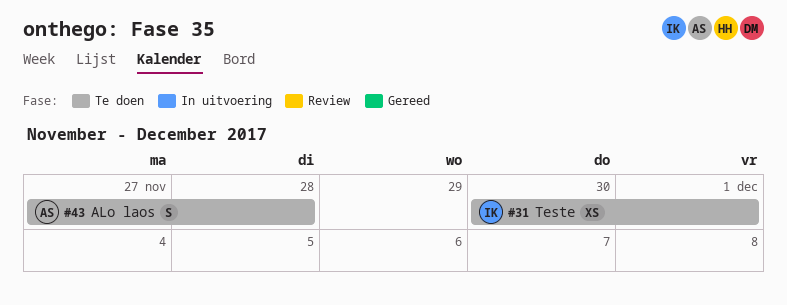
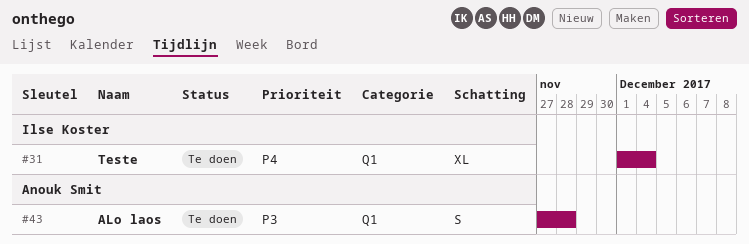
#31, estimate: XS -> XL
#31, start: Nov 30 -> Dec 1
#31, due: Dec 1 -> Dec 4

